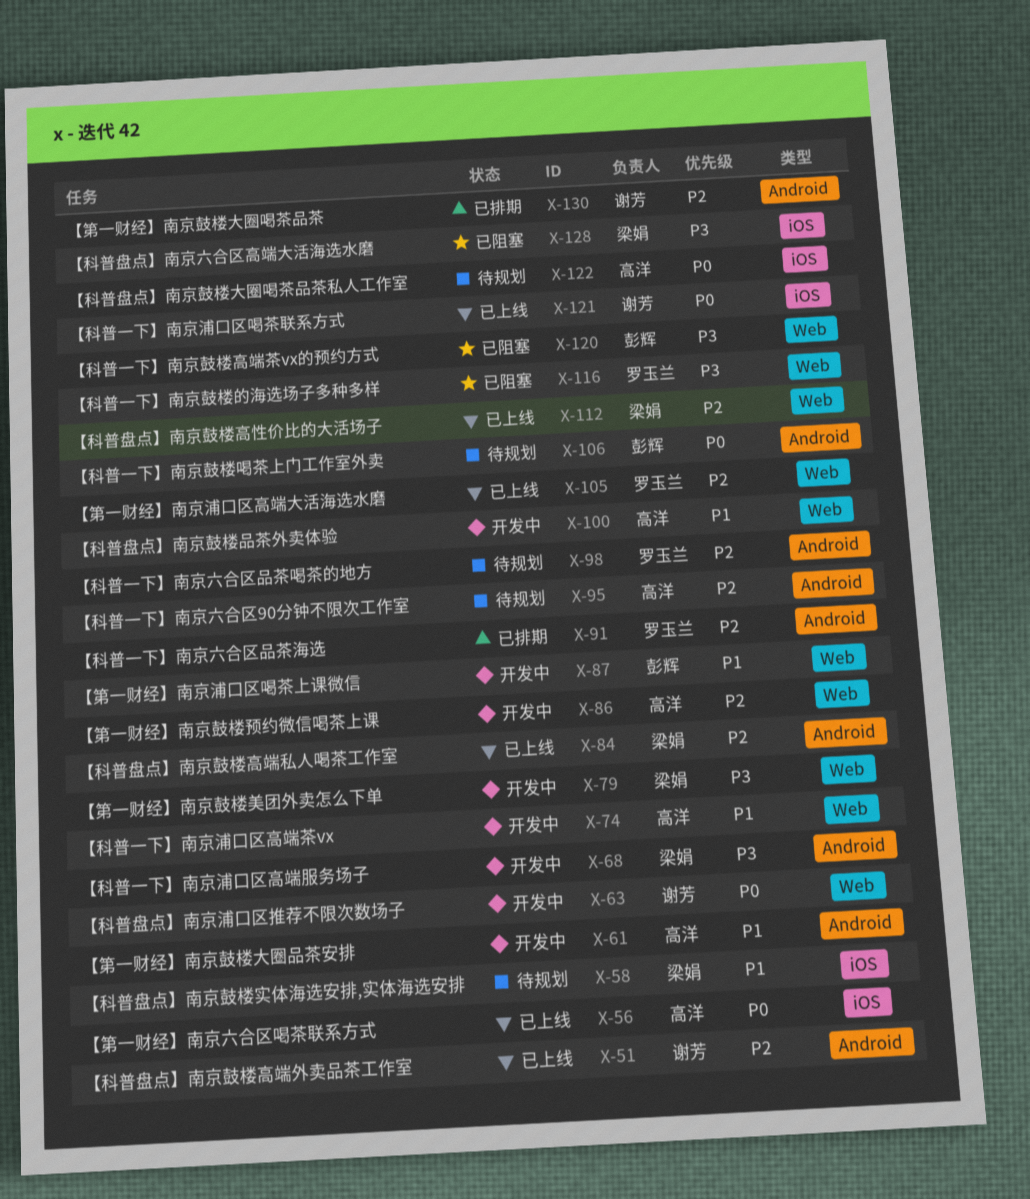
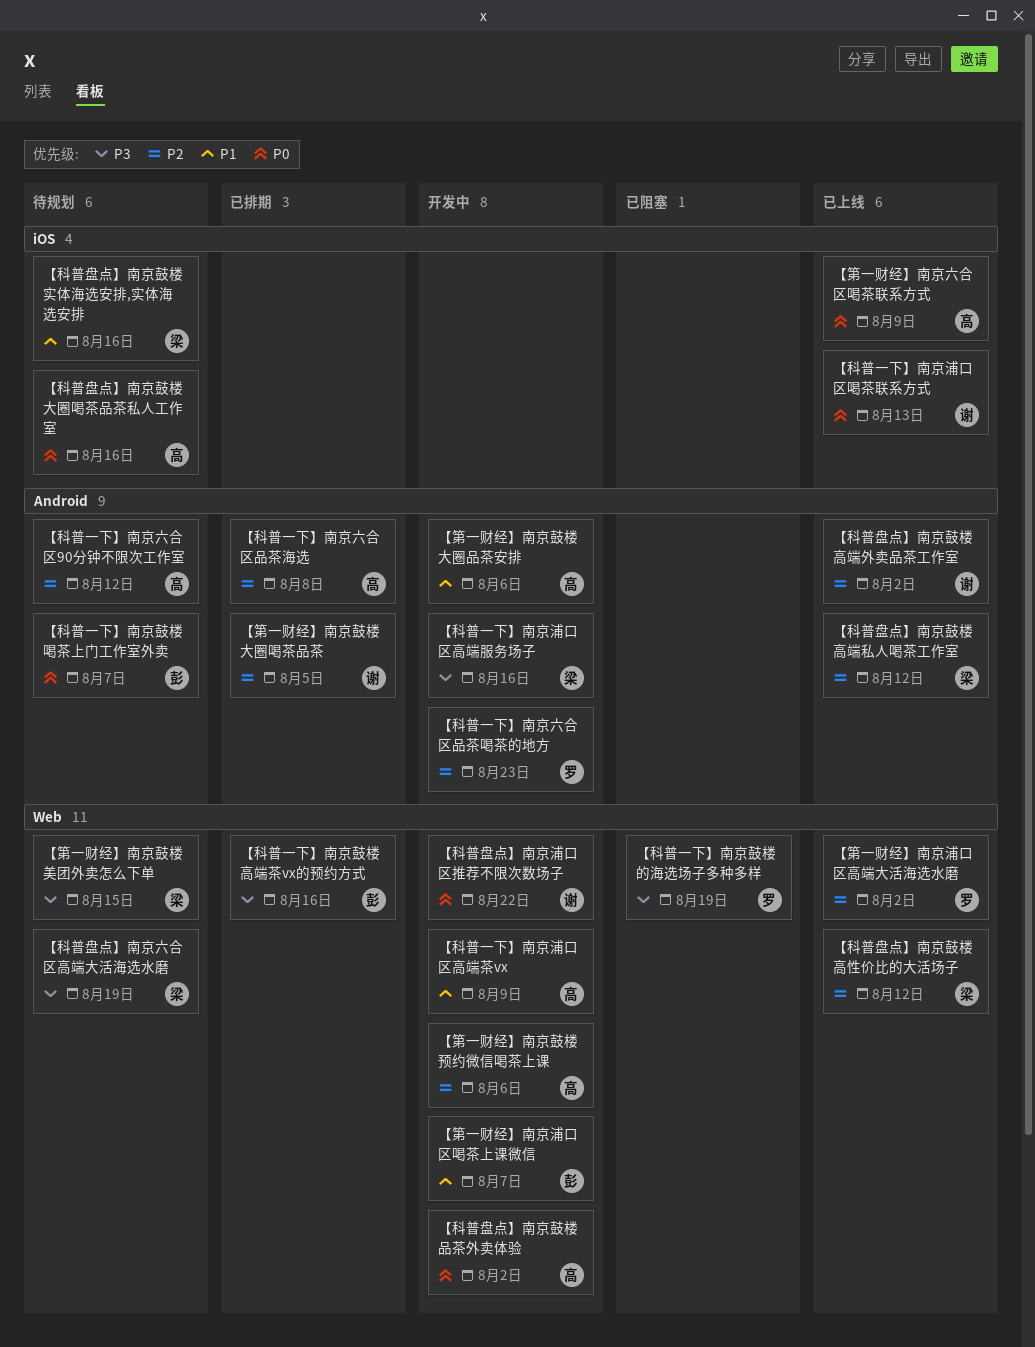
【科普一下】南京六合区品茶喝茶的地方, status: 待规划 -> 开发中
【科普一下】南京六合区品茶海选, owner: 罗玉兰 -> 高洋
【科普一下】南京鼓楼高端茶vx的预约方式, status: 已阻塞 -> 已排期
【科普盘点】南京六合区高端大活海选水磨, status: 已阻塞 -> 待规划
【科普盘点】南京六合区高端大活海选水磨, label: iOS -> Web
【科普盘点】南京鼓楼品茶外卖体验, priority: P1 -> P0
【第一财经】南京鼓楼美团外卖怎么下单, status: 开发中 -> 待规划

